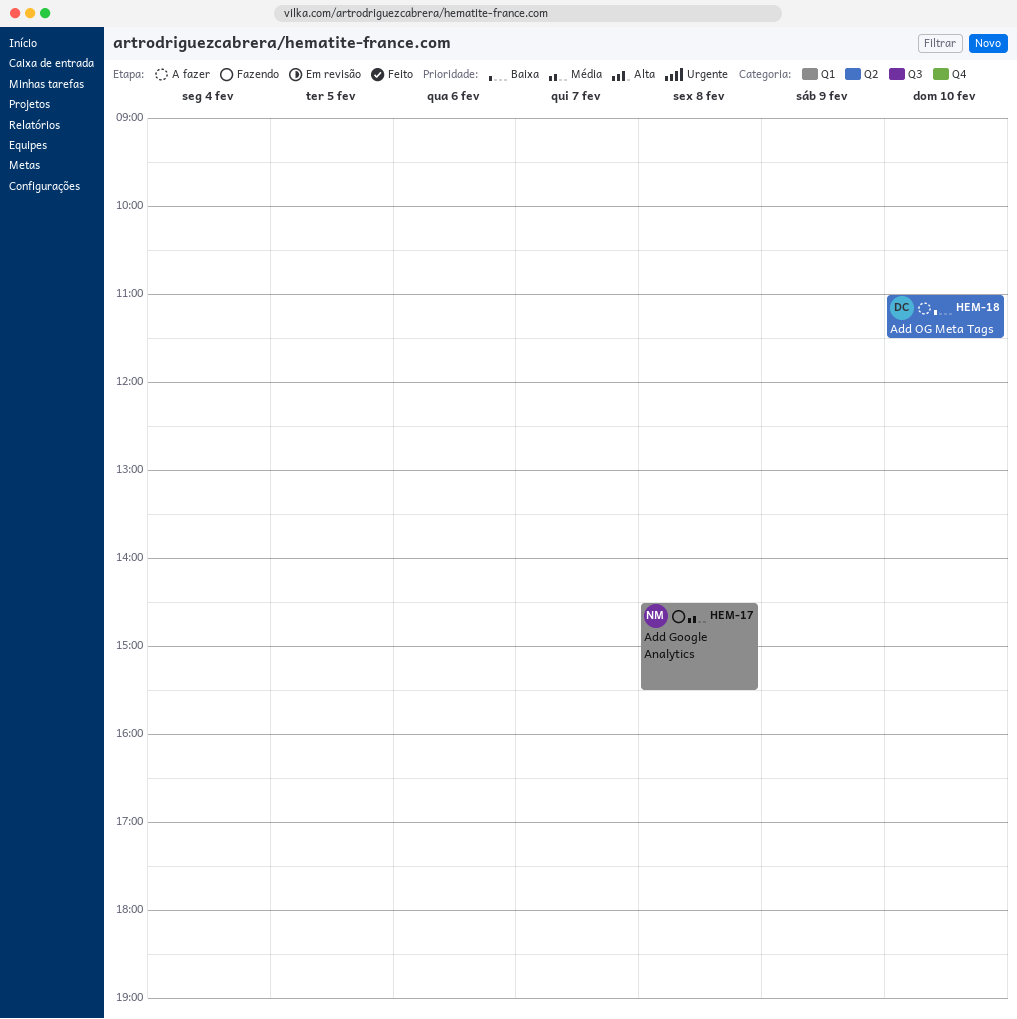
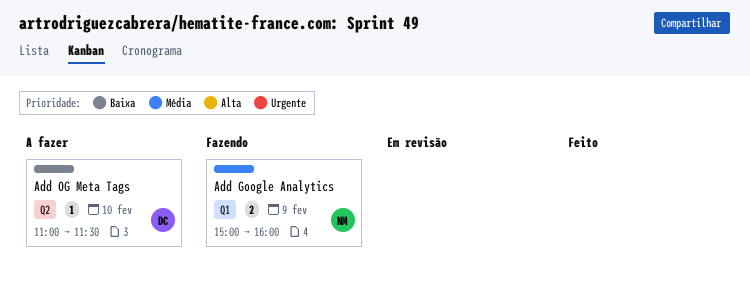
Add Google Analytics, day: Feb 8 -> Feb 9
Add Google Analytics, begins: 14:30 -> 15:00
Add Google Analytics, ends: 15:30 -> 16:00

